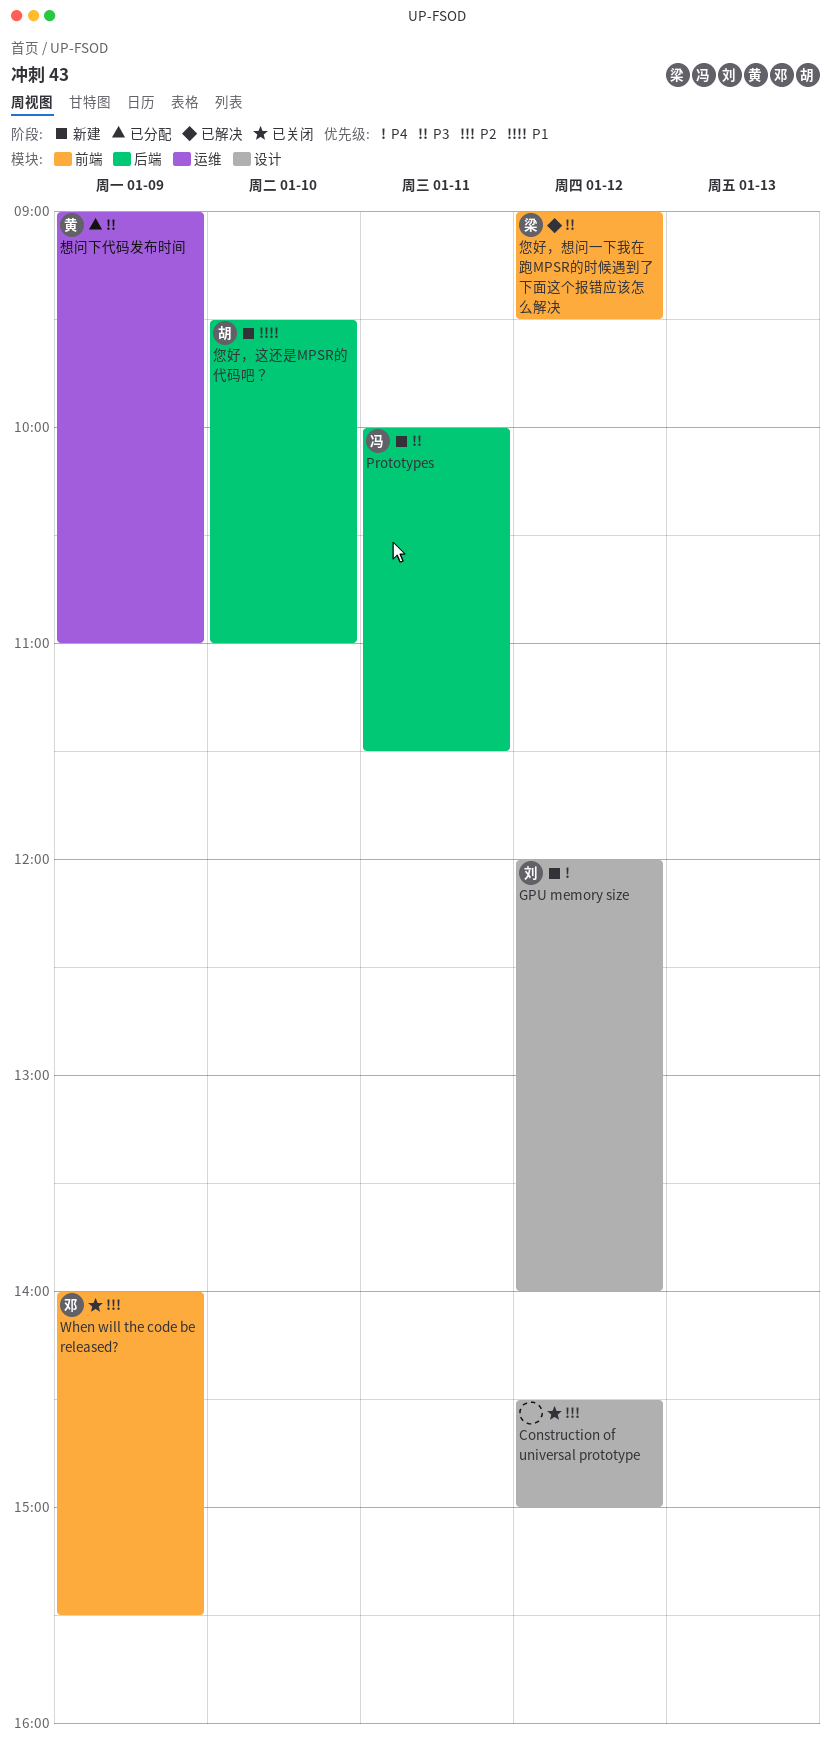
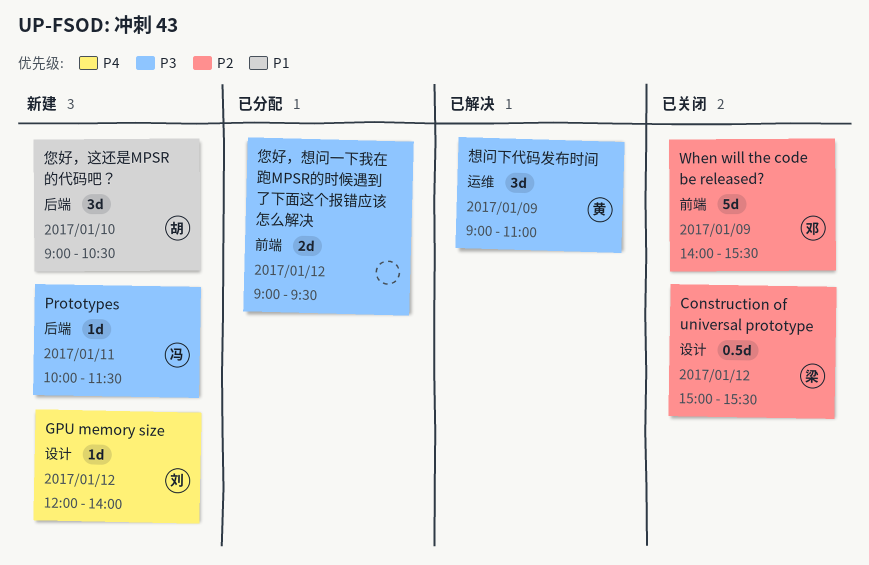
Construction of universal prototype, owner: none -> 梁
Construction of universal prototype, begins: 14:30 -> 15:00
Construction of universal prototype, ends: 15:00 -> 15:30
您好，想问一下我在跑MPSR的时候遇到了下面这个报错应该怎么解决, status: 已解决 -> 已分配
您好，想问一下我在跑MPSR的时候遇到了下面这个报错应该怎么解决, owner: 梁 -> none
您好，这还是MPSR的代码吧？, begins: 09:30 -> 09:00
您好，这还是MPSR的代码吧？, ends: 11:00 -> 10:30
想问下代码发布时间, status: 已分配 -> 已解决

